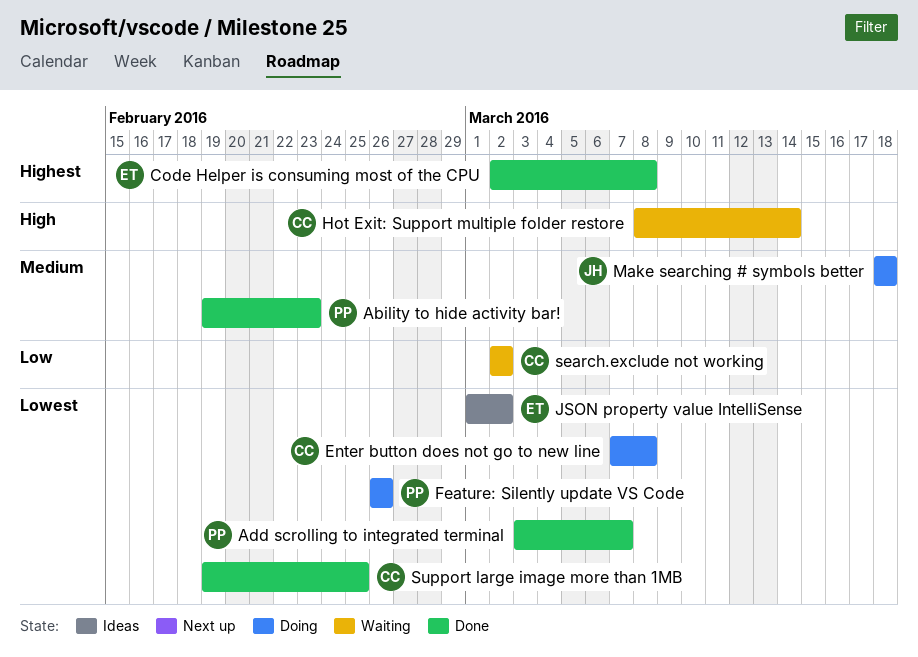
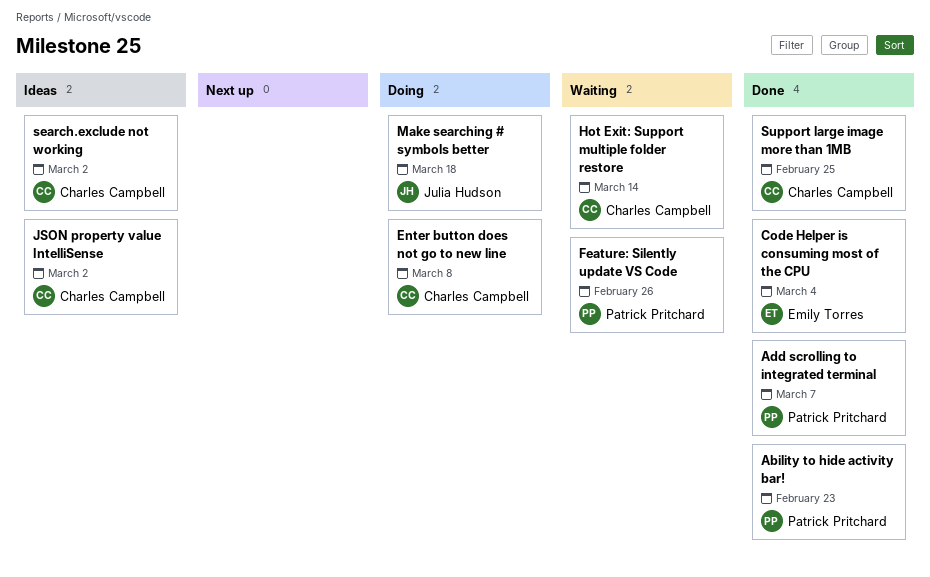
Code Helper is consuming most of the CPU, due: Mar 8 -> Mar 4
Feature: Silently update VS Code, status: Doing -> Waiting
JSON property value IntelliSense, owner: Emily Torres -> Charles Campbell
search.exclude not working, status: Waiting -> Ideas

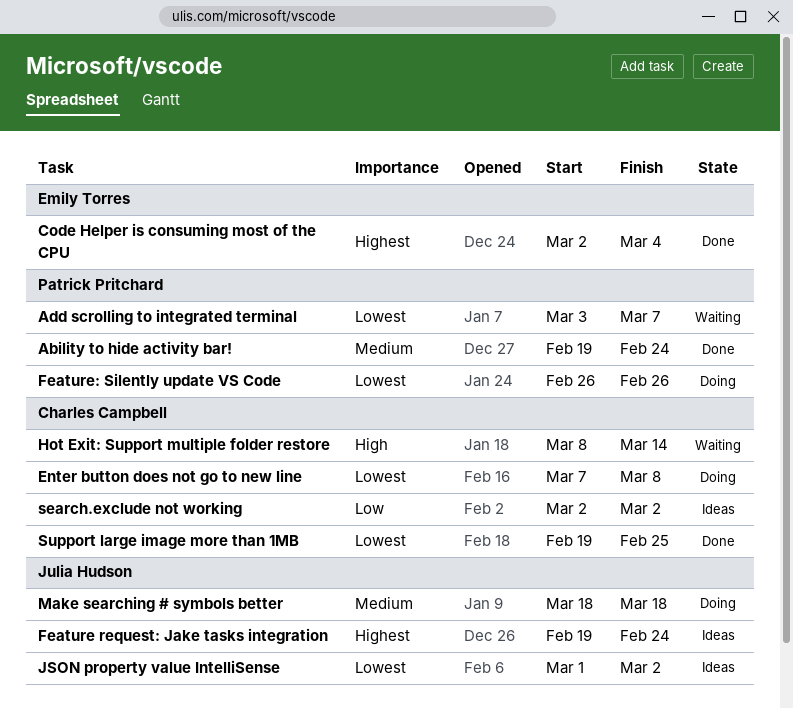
Ability to hide activity bar!, due: Feb 23 -> Feb 24
Add scrolling to integrated terminal, status: Done -> Waiting
Feature request: Jake tasks integration: none -> present
Feature: Silently update VS Code, status: Waiting -> Doing
JSON property value IntelliSense, owner: Charles Campbell -> Julia Hudson

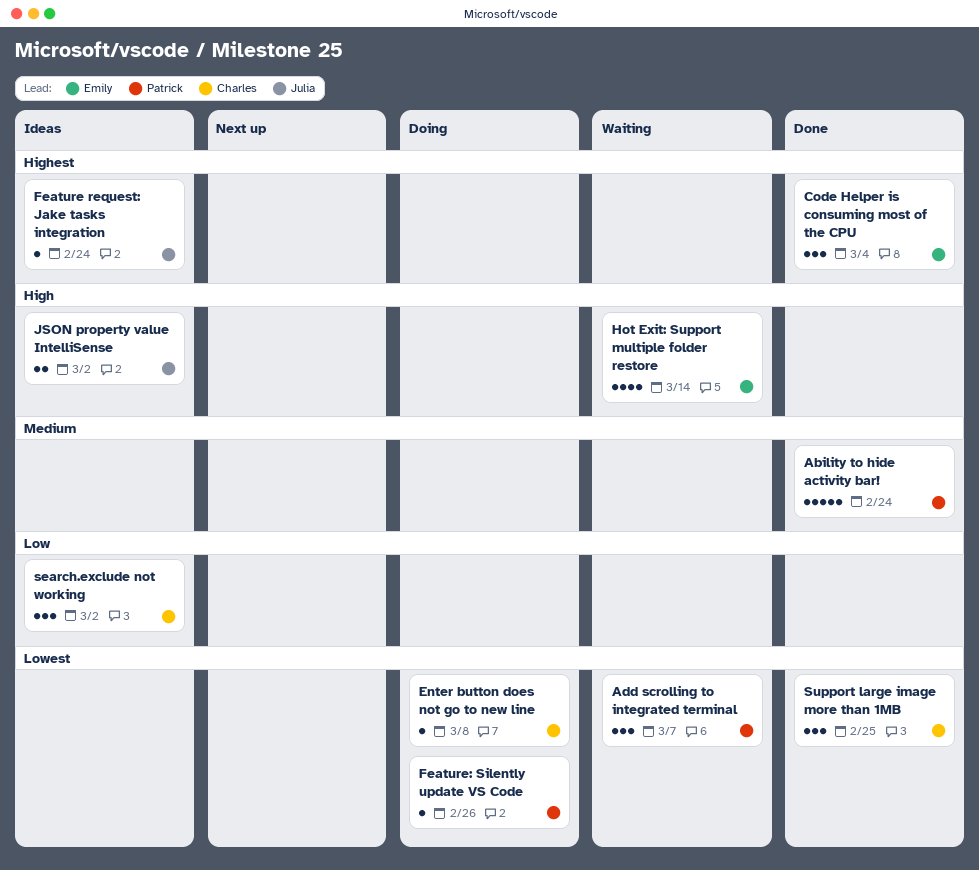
Hot Exit: Support multiple folder restore, owner: Charles Campbell -> Emily Torres
JSON property value IntelliSense, priority: Lowest -> High
Make searching # symbols better: present -> none

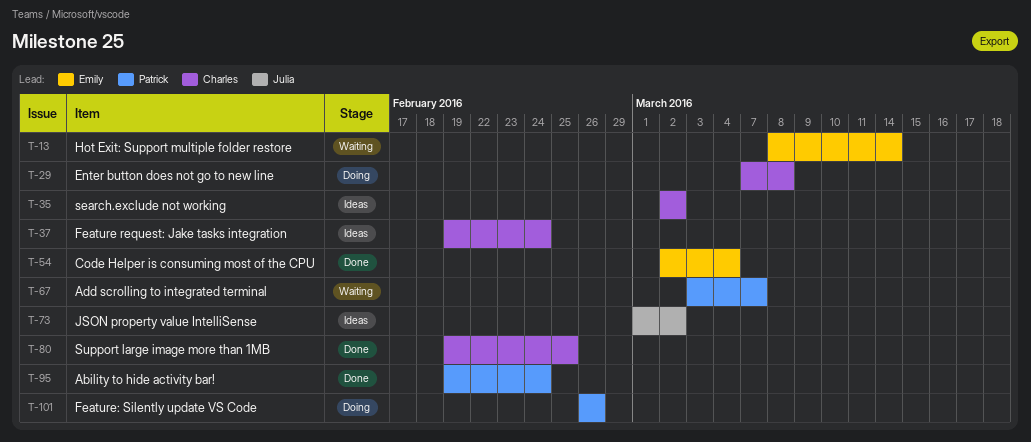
Feature request: Jake tasks integration, owner: Julia -> Charles

